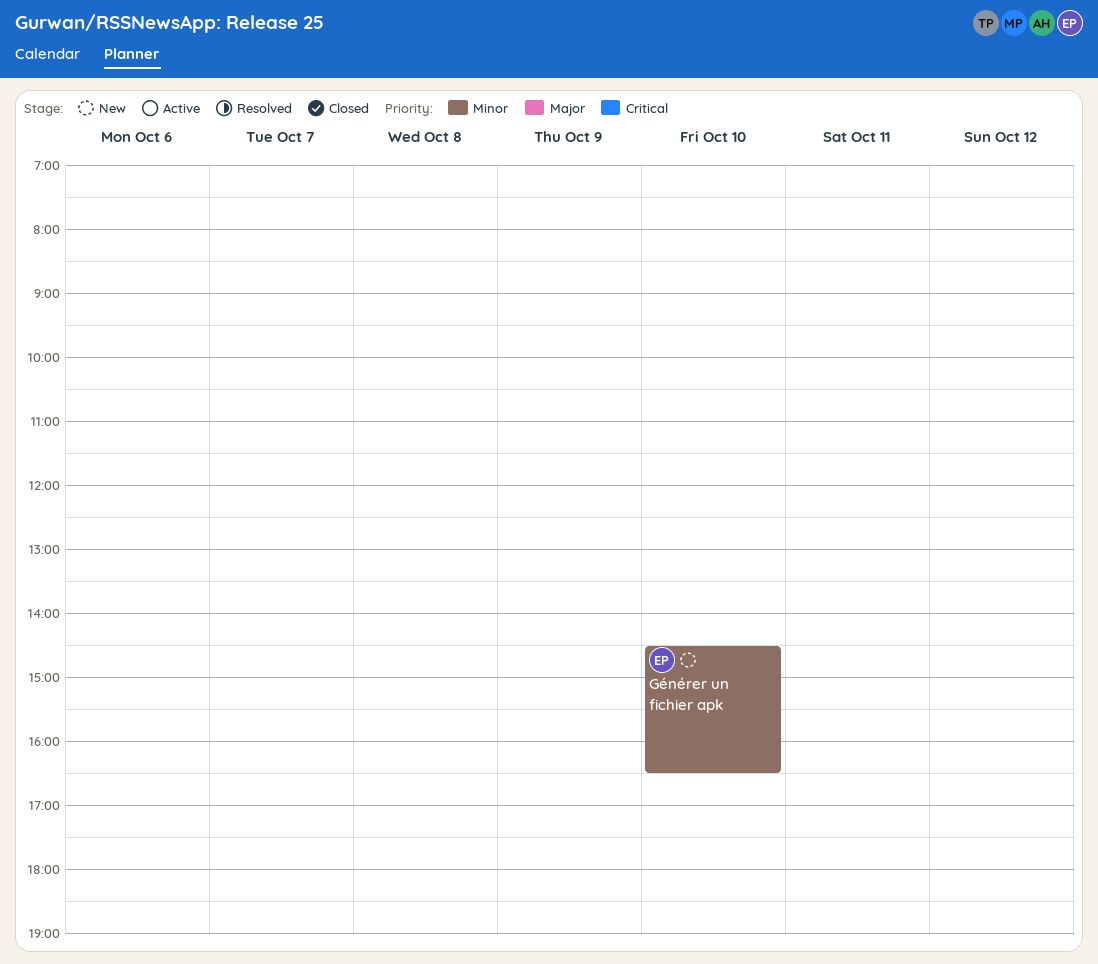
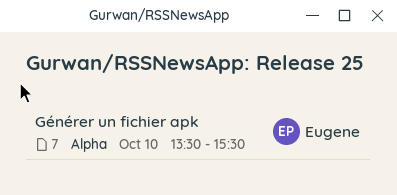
Générer un fichier apk, begins: 14:30 -> 13:30
Générer un fichier apk, ends: 16:30 -> 15:30

